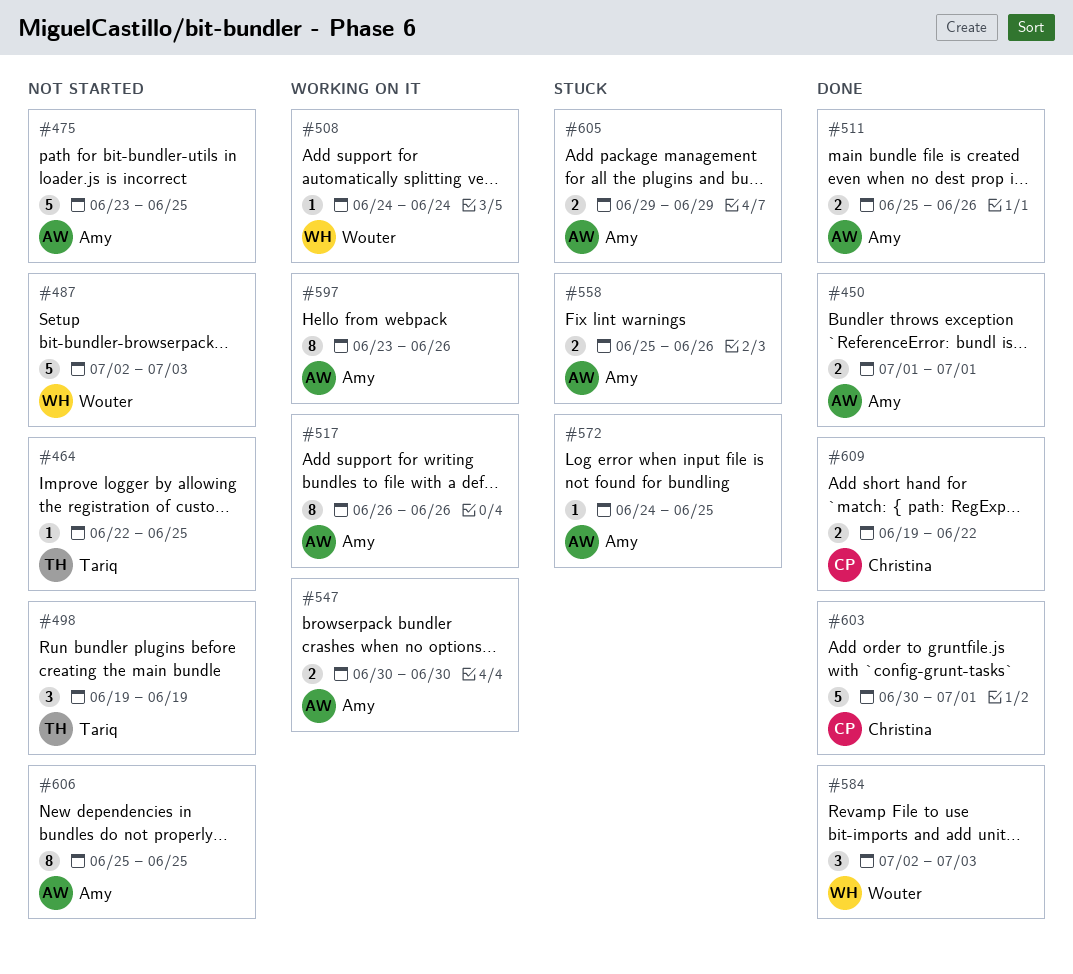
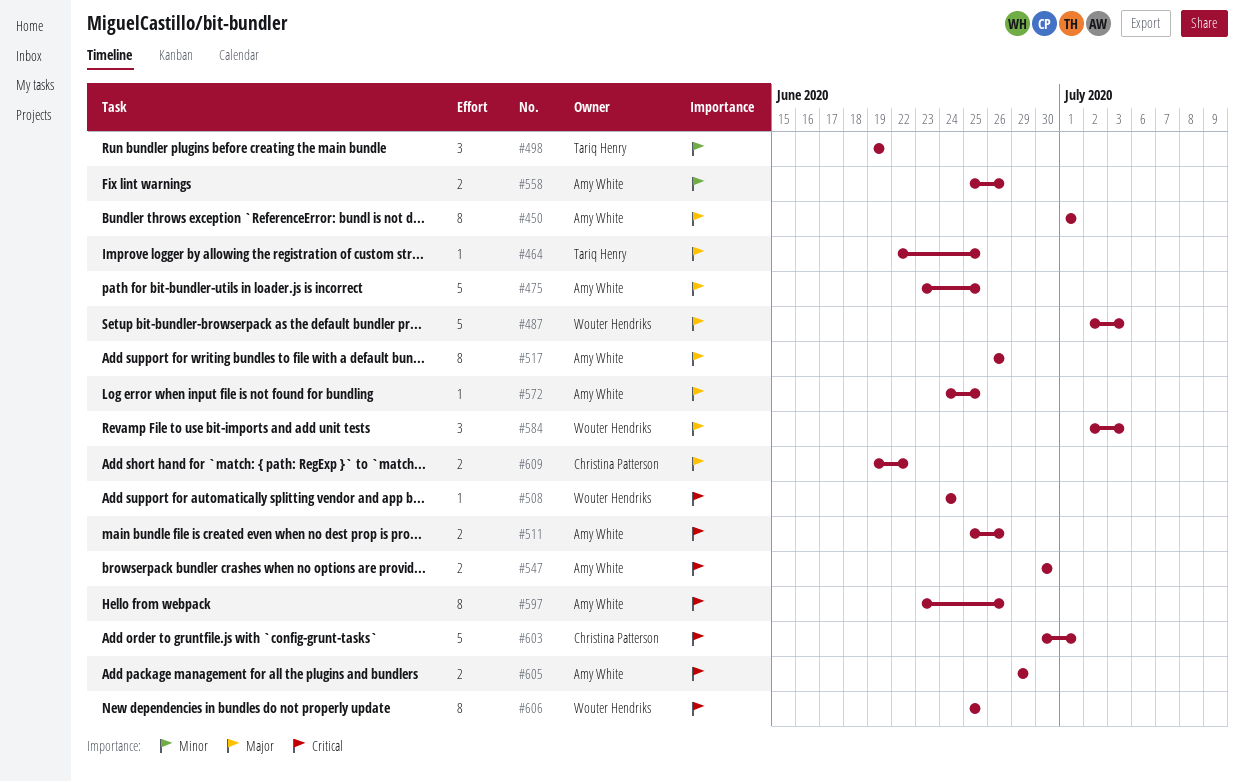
#450, estimate: 2 -> 8
#606, owner: Amy White -> Wouter Hendriks

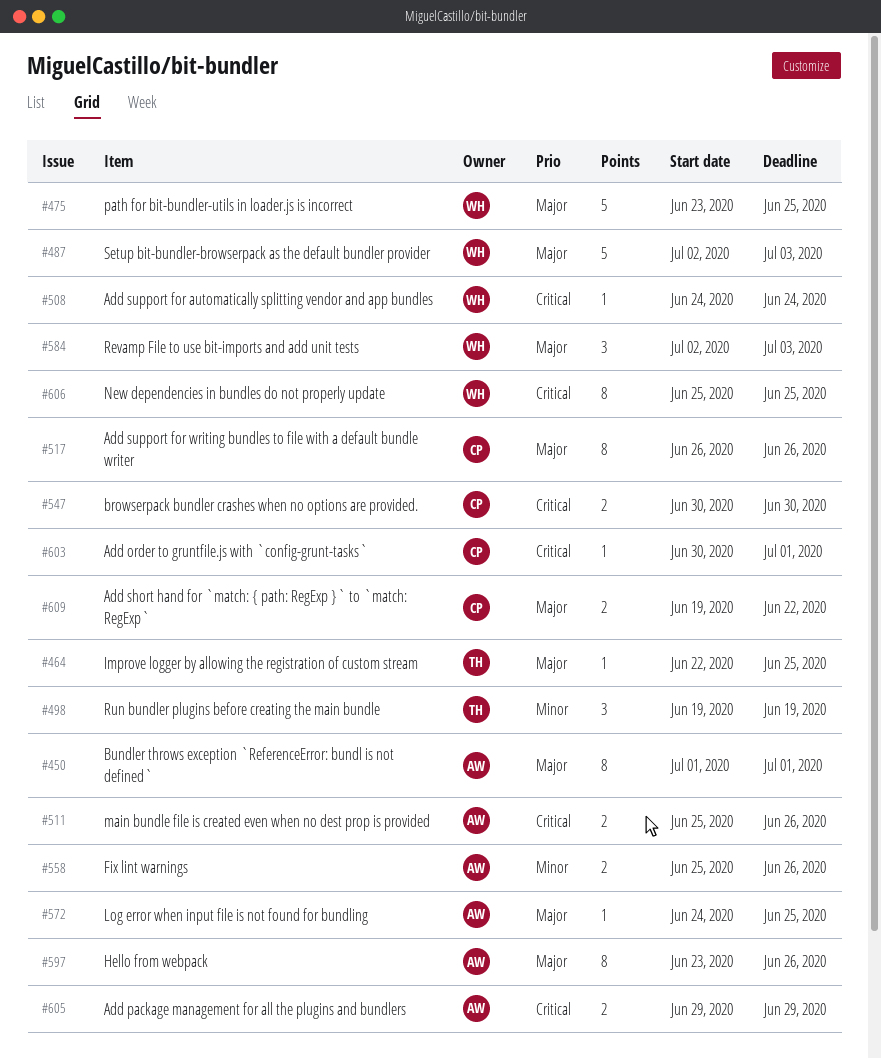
#475, owner: Amy White -> Wouter Hendriks
#517, owner: Amy White -> Christina Patterson
#547, owner: Amy White -> Christina Patterson
#597, priority: Critical -> Major
#603, estimate: 5 -> 1

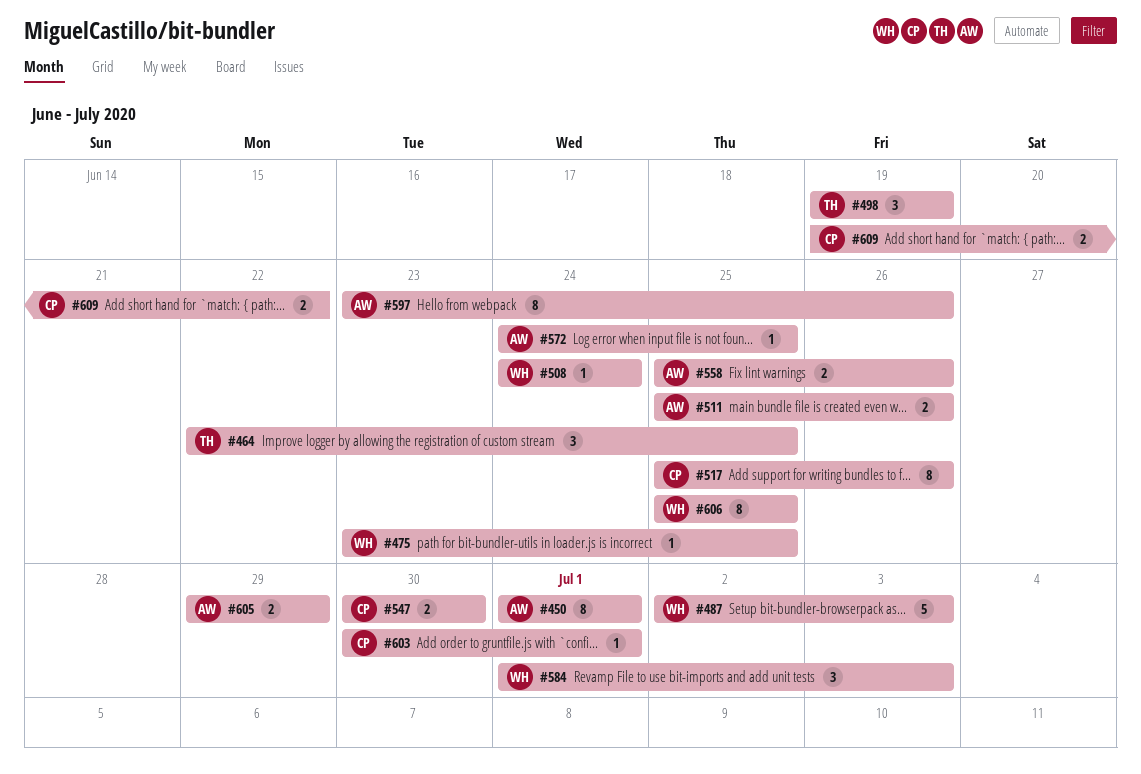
#464, estimate: 1 -> 3
#475, estimate: 5 -> 1
#517, start: Jun 26 -> Jun 25
#584, start: Jul 2 -> Jul 1

